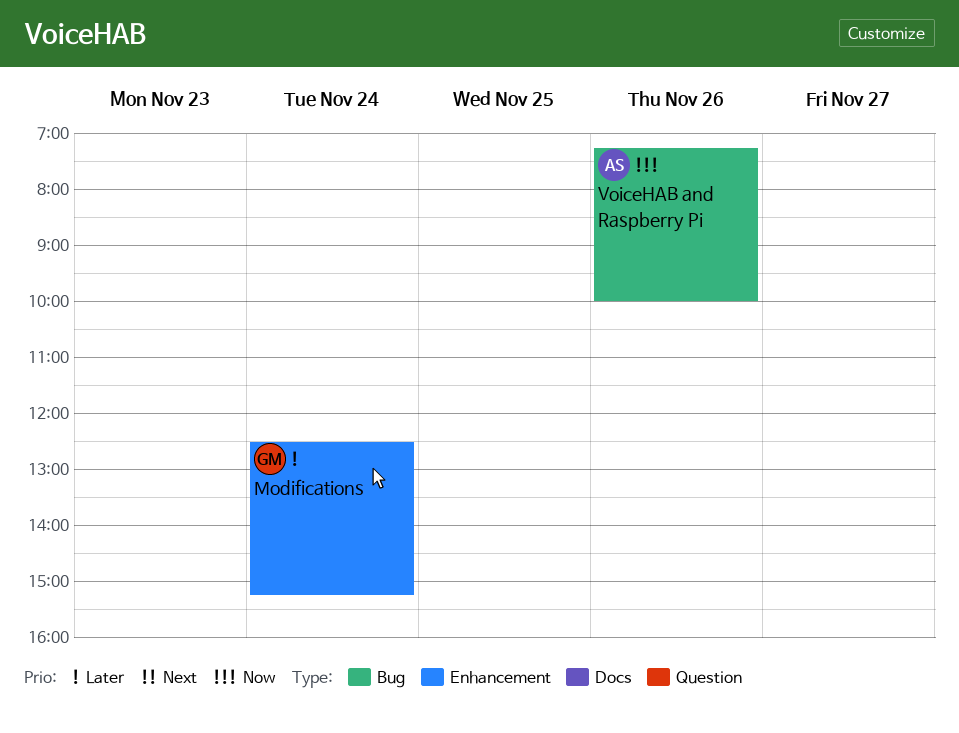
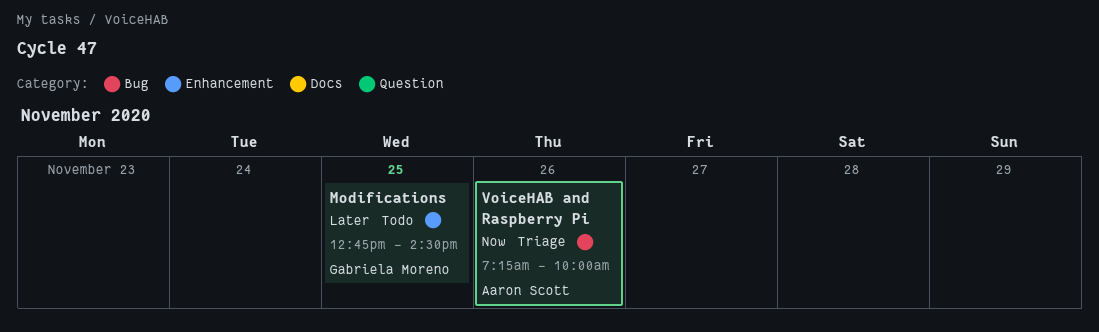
Modifications, day: Nov 24 -> Nov 25
Modifications, begins: 12:30 -> 12:45
Modifications, ends: 15:15 -> 14:30

